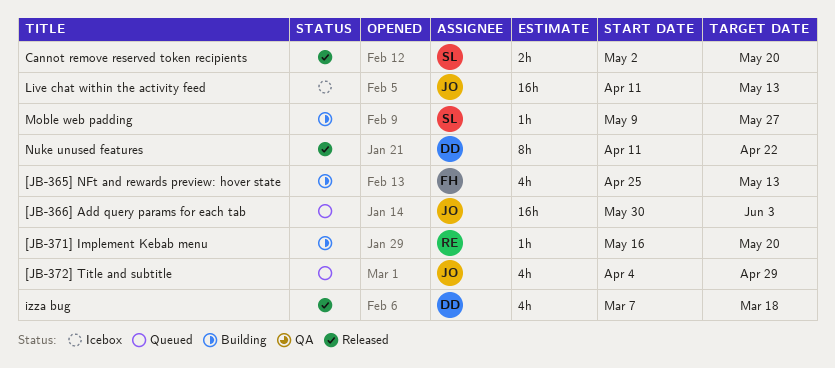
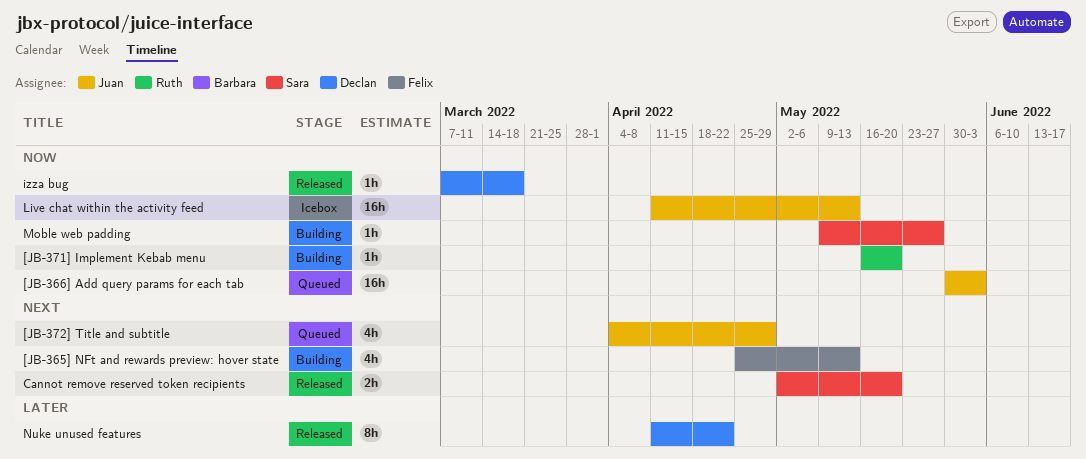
izza bug, estimate: 4h -> 1h

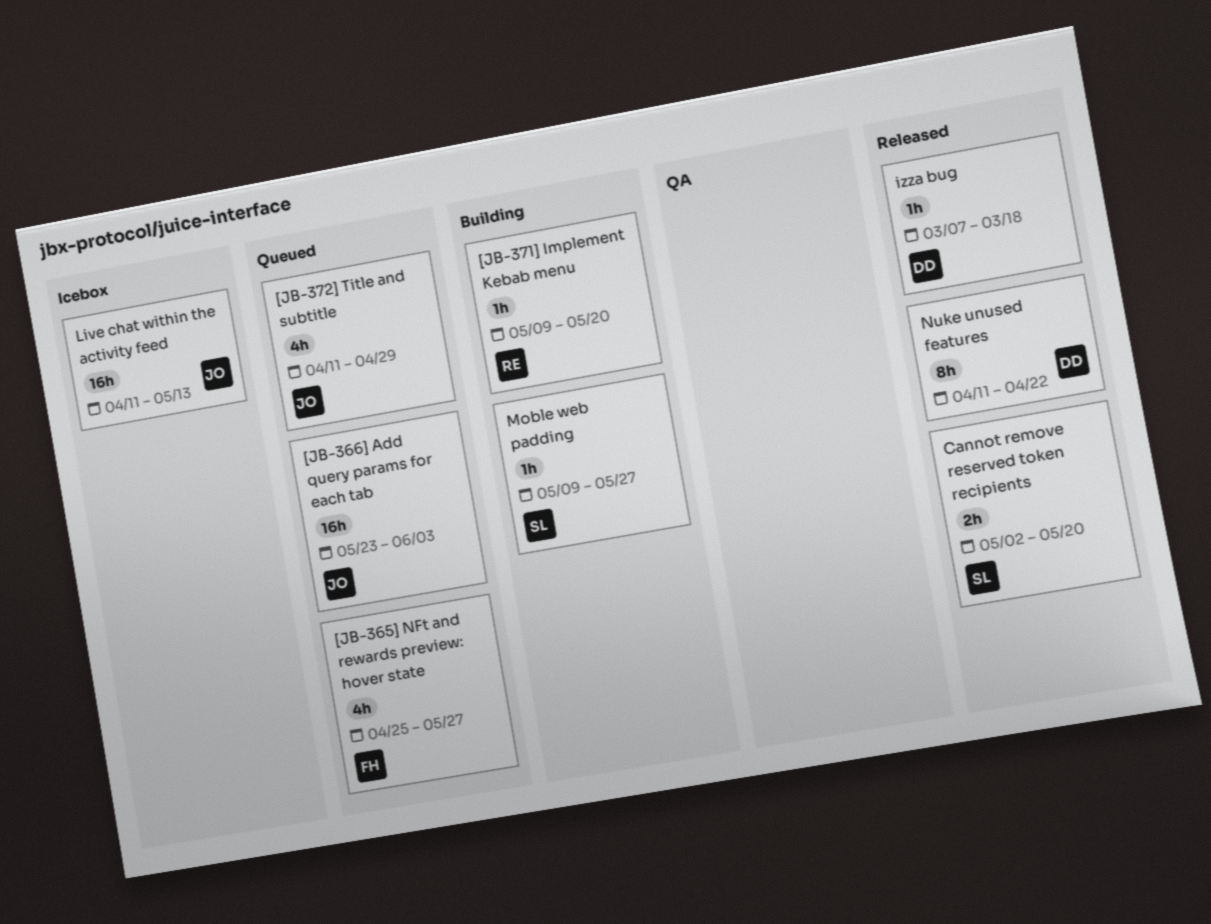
[JB-365] NFt and rewards preview: hover state, status: Building -> Queued
[JB-365] NFt and rewards preview: hover state, due: May 13 -> May 27
[JB-366] Add query params for each tab, start: May 30 -> May 23
[JB-371] Implement Kebab menu, start: May 16 -> May 9
[JB-372] Title and subtitle, start: Apr 4 -> Apr 11

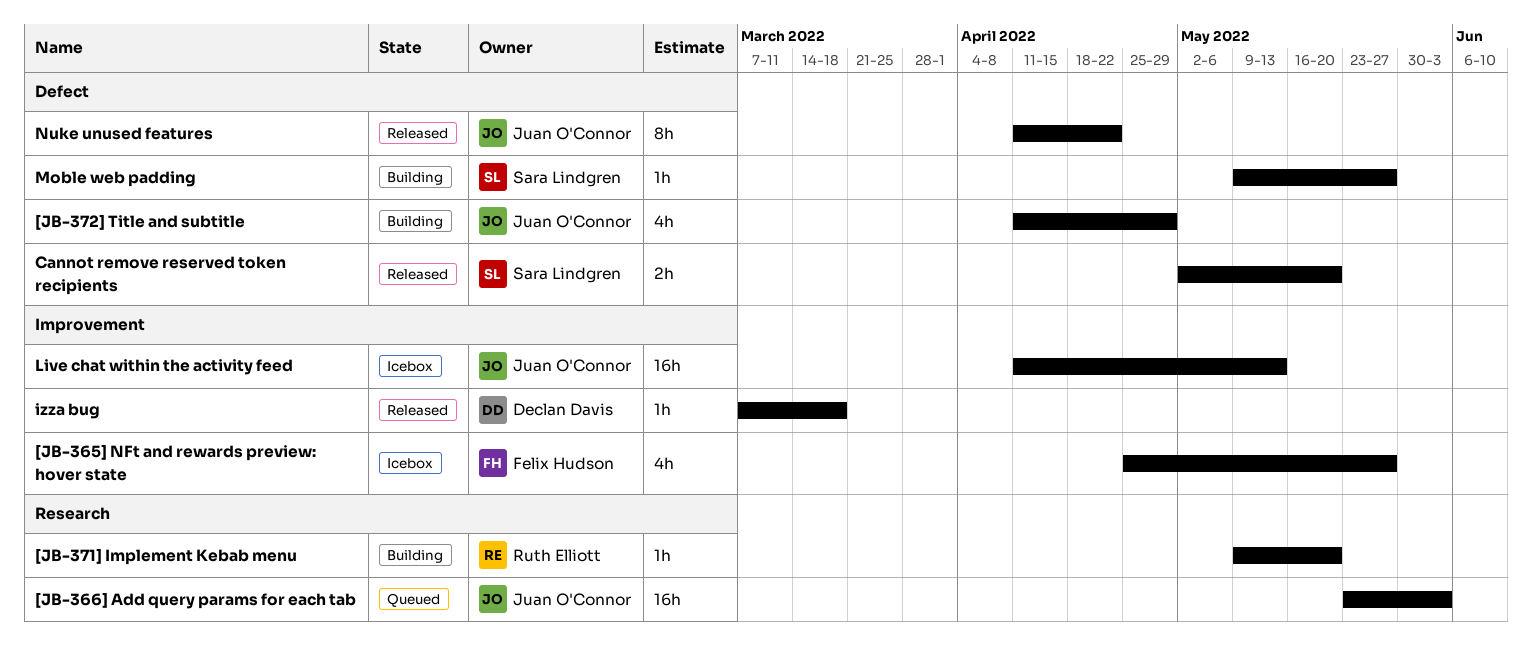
[JB-365] NFt and rewards preview: hover state, status: Queued -> Icebox
[JB-372] Title and subtitle, status: Queued -> Building
Nuke unused features, owner: Declan Davis -> Juan O'Connor

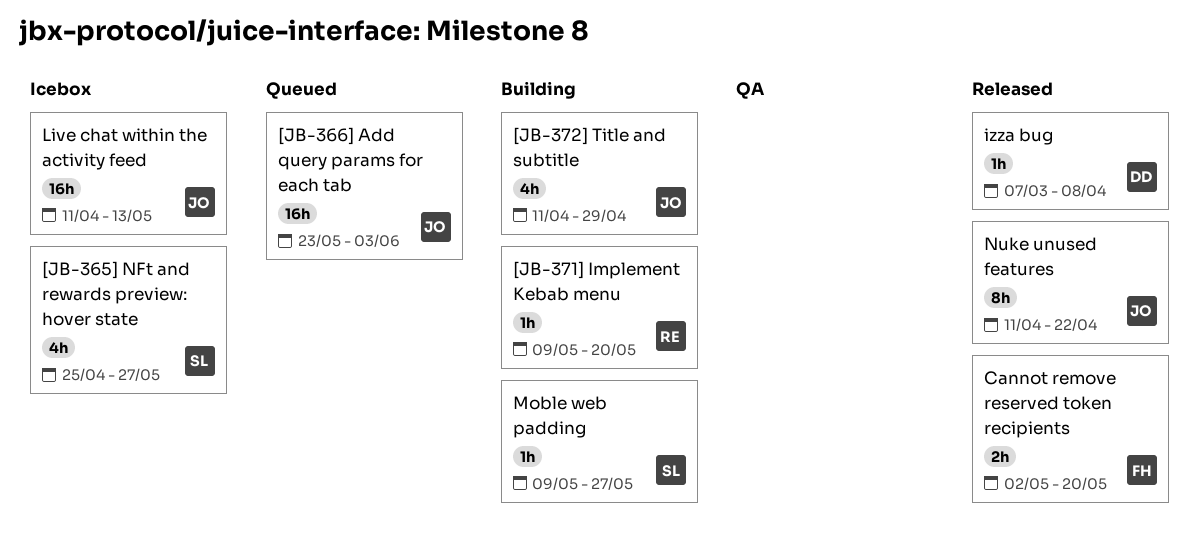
[JB-365] NFt and rewards preview: hover state, owner: Felix Hudson -> Sara Lindgren
Cannot remove reserved token recipients, owner: Sara Lindgren -> Felix Hudson
izza bug, due: Mar 18 -> Apr 8

